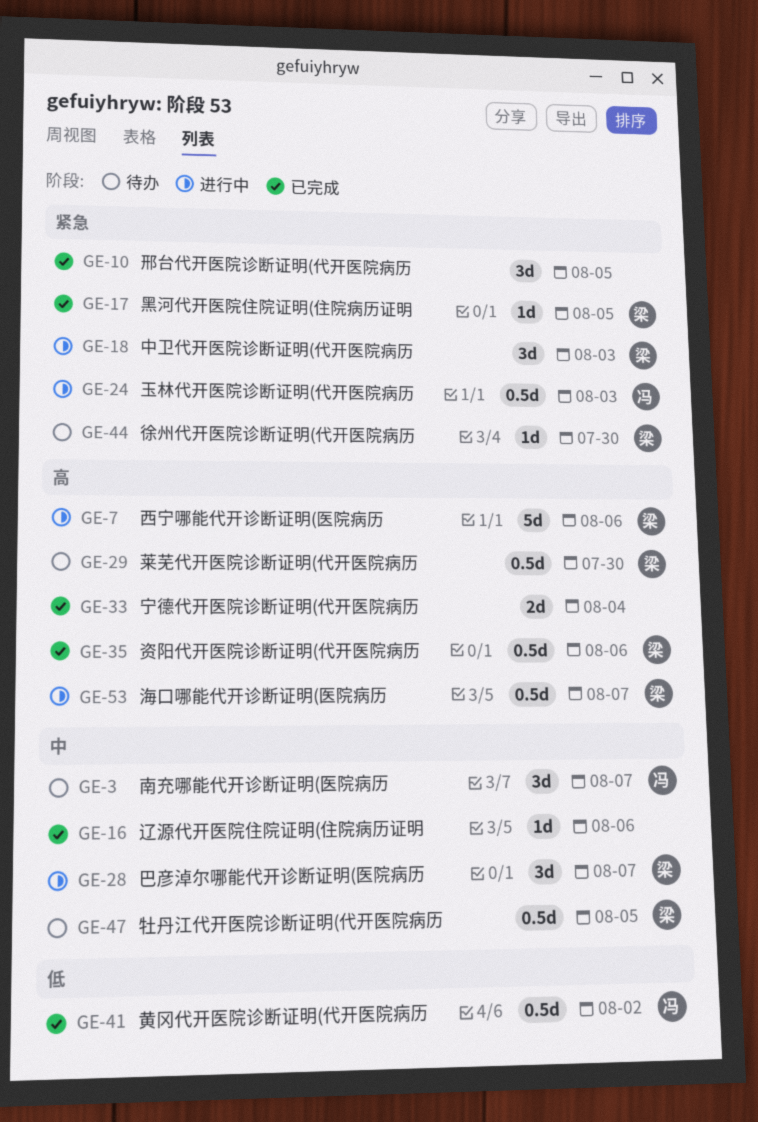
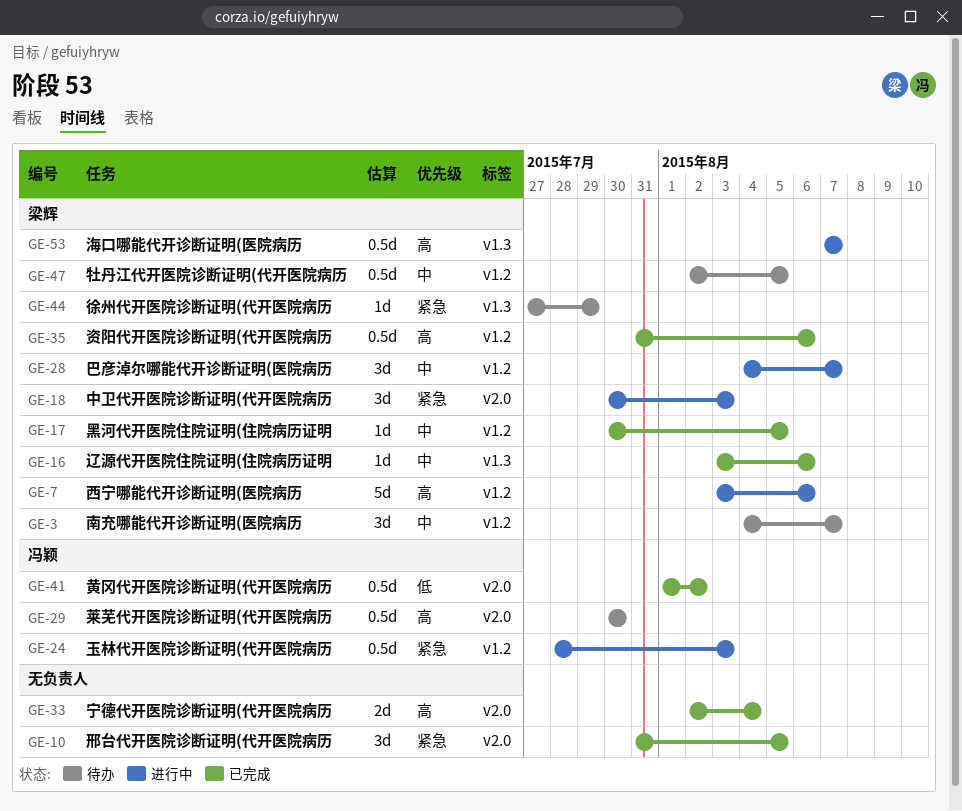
GE-3, owner: 冯颖 -> 梁辉
GE-16, owner: none -> 梁辉
GE-17, priority: 紧急 -> 中
GE-29, owner: 梁辉 -> 冯颖
GE-44, due: Jul 30 -> Jul 29

